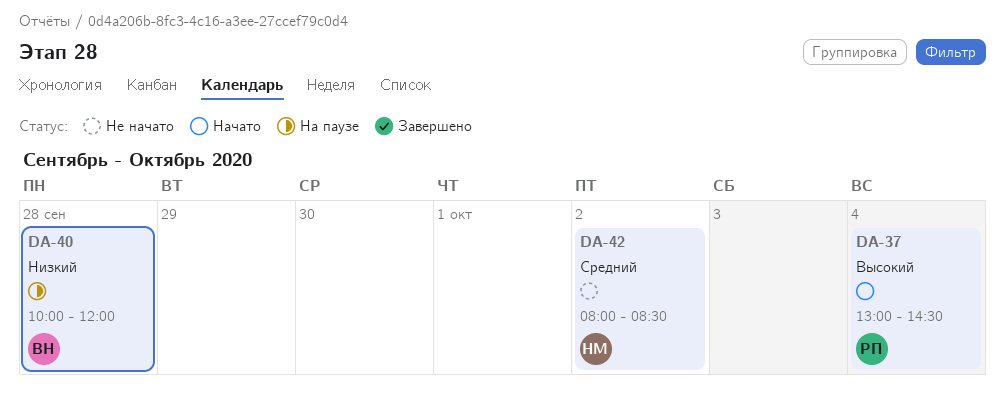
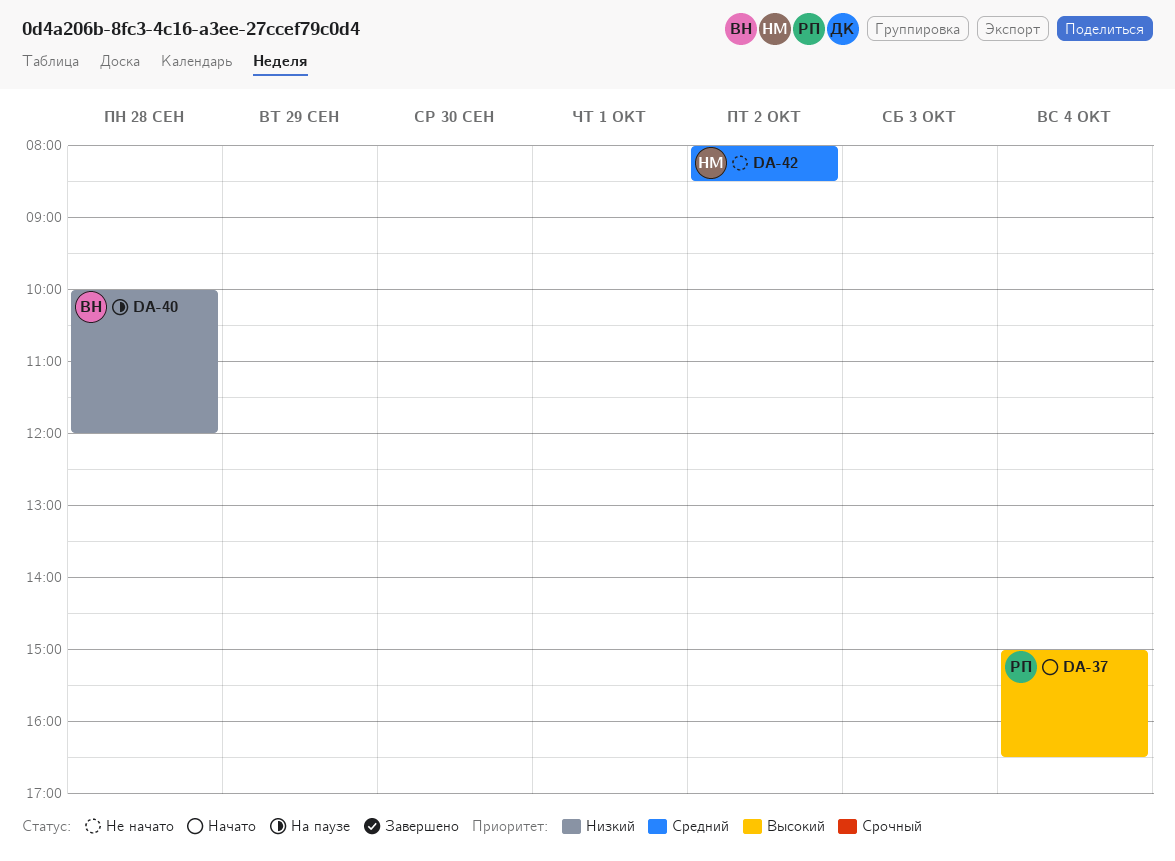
DA-37, begins: 13:00 -> 15:00
DA-37, ends: 14:30 -> 16:30

